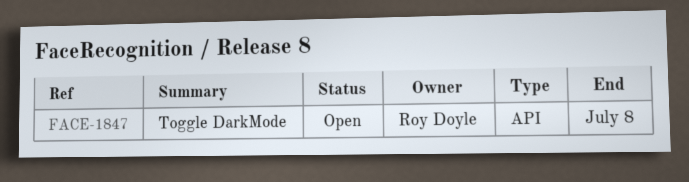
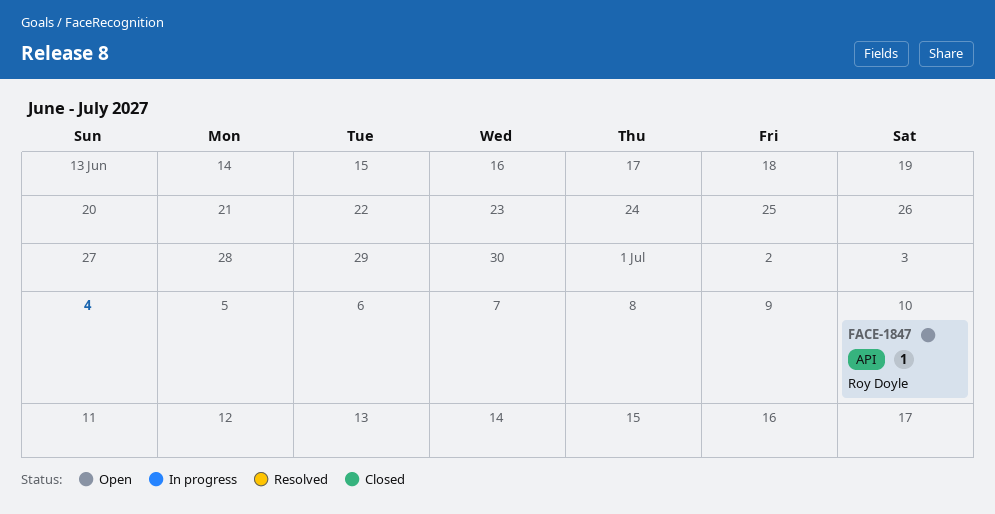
FACE-1847, due: Jul 8 -> Jul 10

